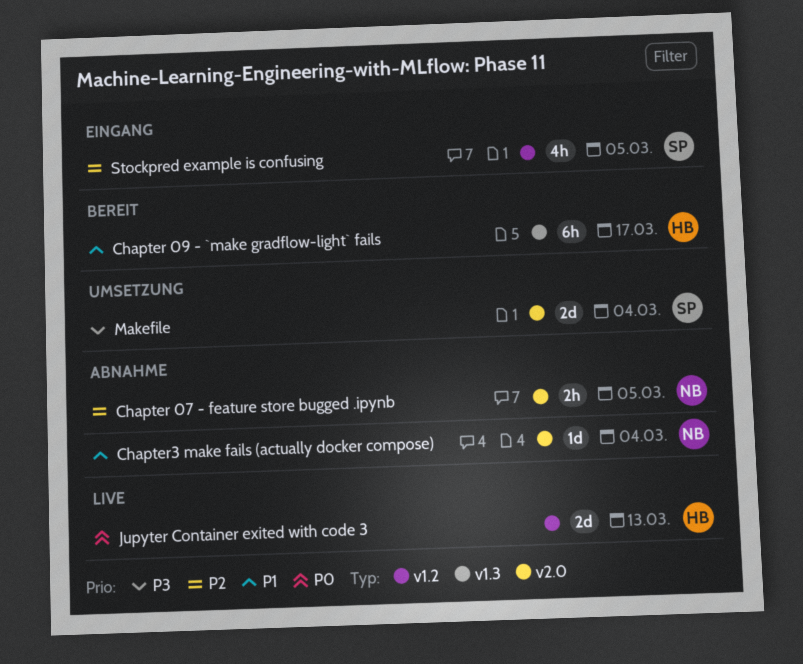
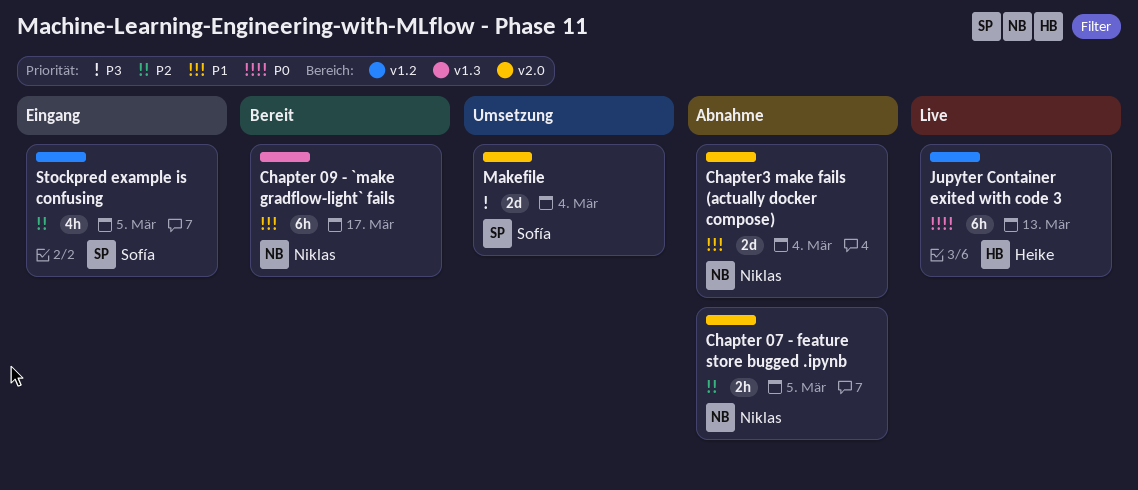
Chapter 09 - `make gradflow-light` fails, owner: Heike -> Niklas
Chapter3 make fails (actually docker compose), estimate: 1d -> 2d
Jupyter Container exited with code 3, estimate: 2d -> 6h

